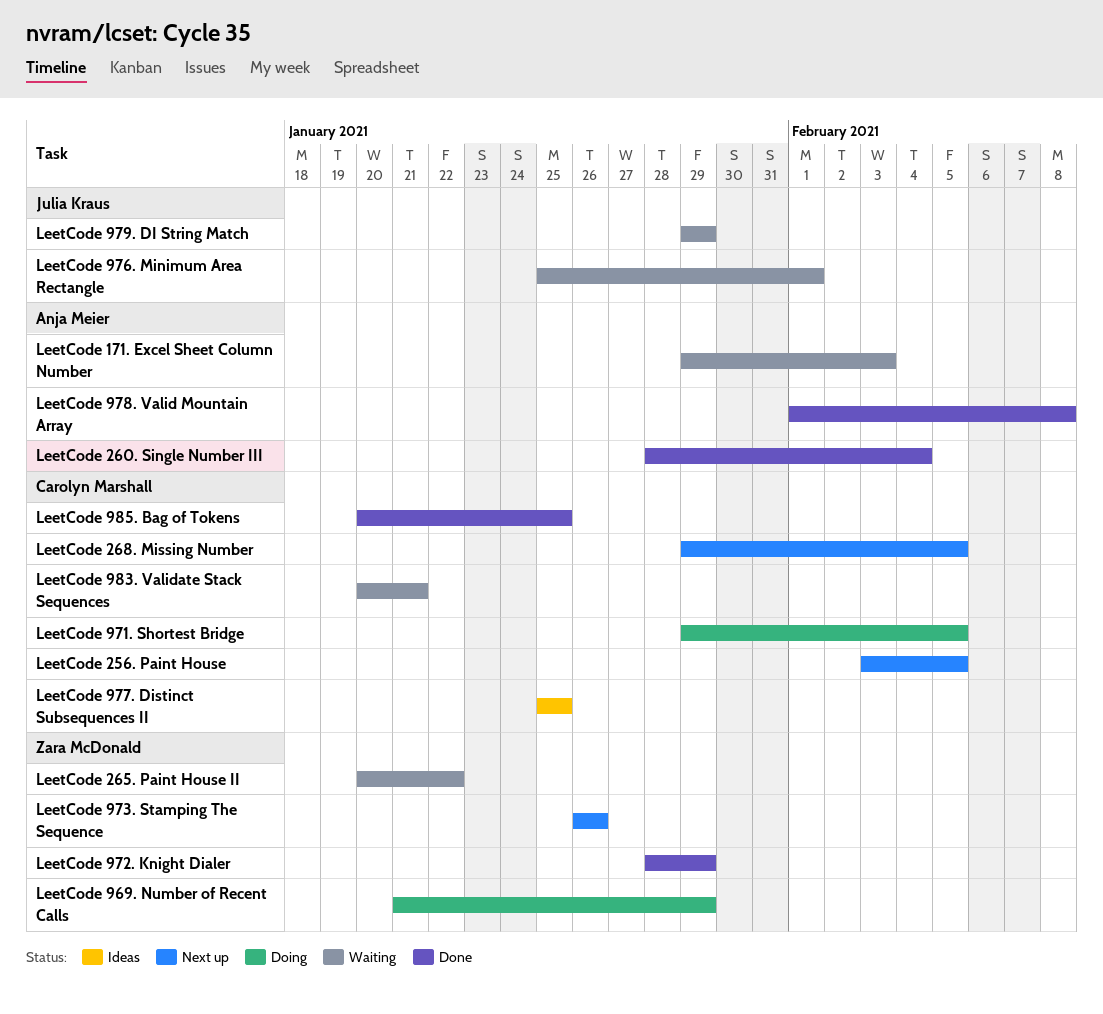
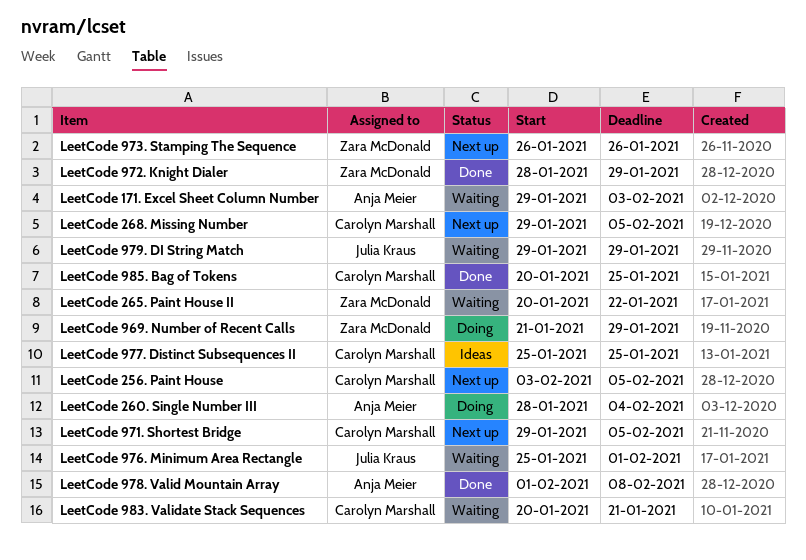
LeetCode 260. Single Number III, status: Done -> Doing
LeetCode 971. Shortest Bridge, status: Doing -> Next up

